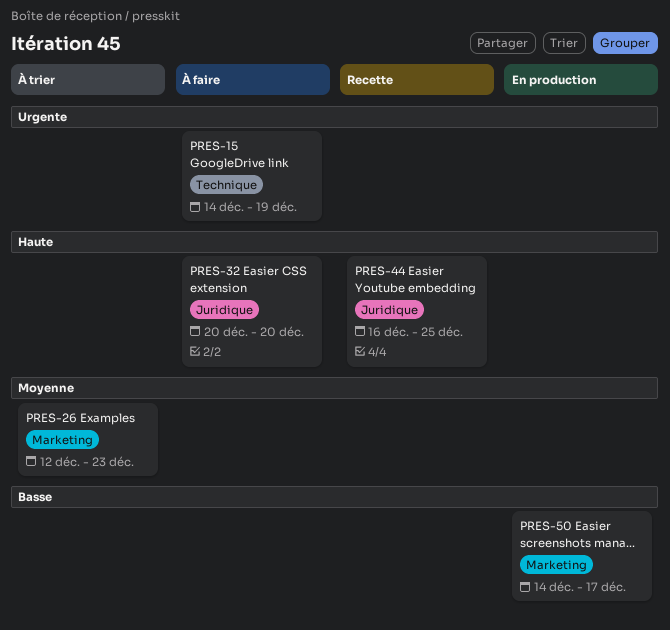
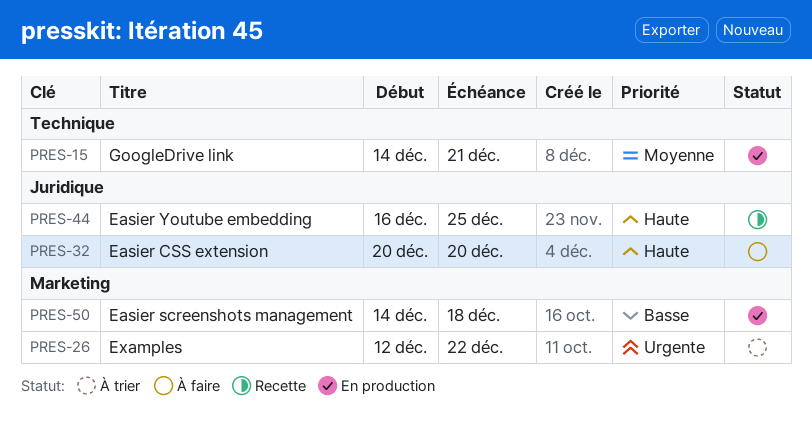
PRES-15, status: À faire -> En production
PRES-15, priority: Urgente -> Moyenne
PRES-15, due: Dec 19 -> Dec 21
PRES-26, priority: Moyenne -> Urgente
PRES-26, due: Dec 23 -> Dec 22
PRES-50, due: Dec 17 -> Dec 18

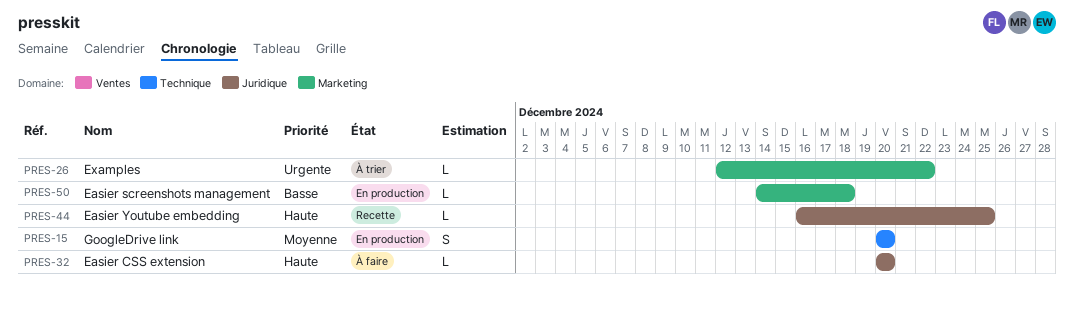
PRES-15, start: Dec 14 -> Dec 20
PRES-15, due: Dec 21 -> Dec 20

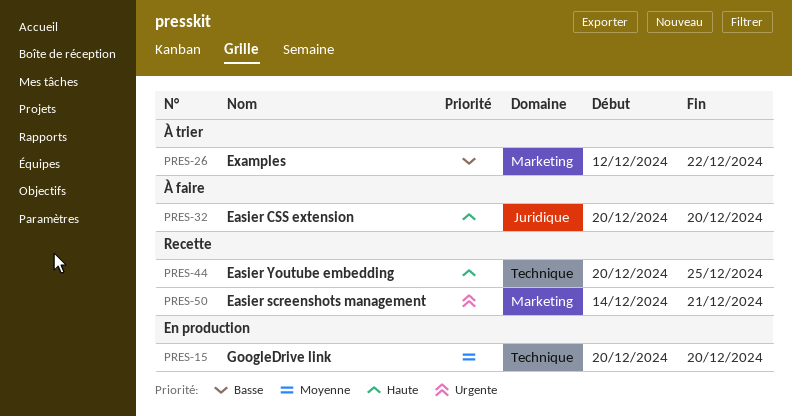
PRES-26, priority: Urgente -> Basse
PRES-44, label: Juridique -> Technique
PRES-44, start: Dec 16 -> Dec 20
PRES-50, status: En production -> Recette
PRES-50, priority: Basse -> Urgente
PRES-50, due: Dec 18 -> Dec 21

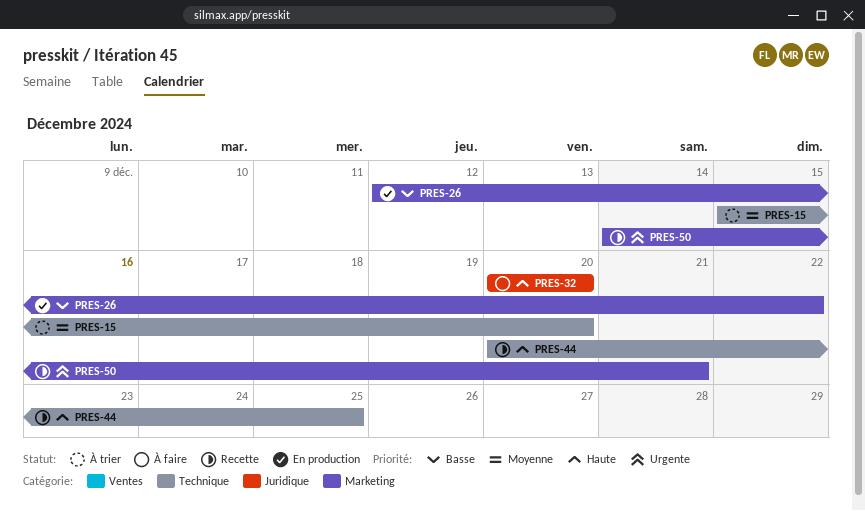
PRES-15, status: En production -> À trier
PRES-15, start: Dec 20 -> Dec 15
PRES-26, status: À trier -> En production

